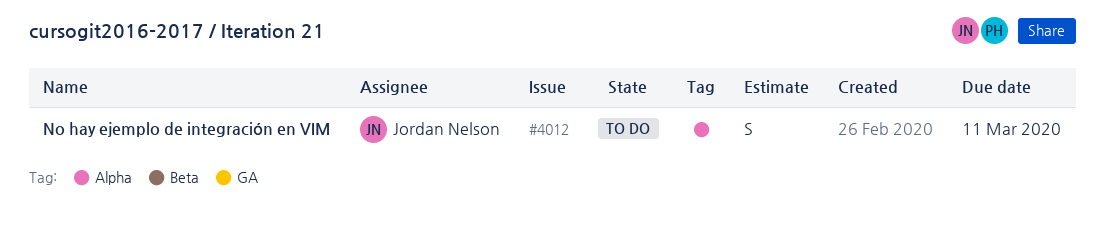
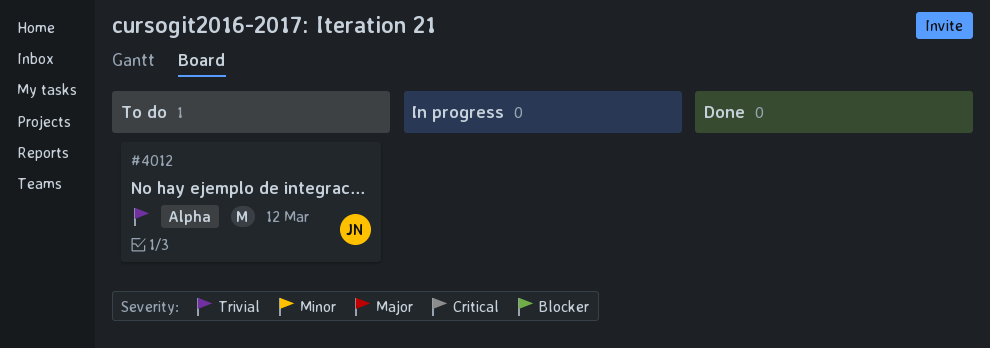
#4012, estimate: S -> M
#4012, due: Mar 11 -> Mar 12

